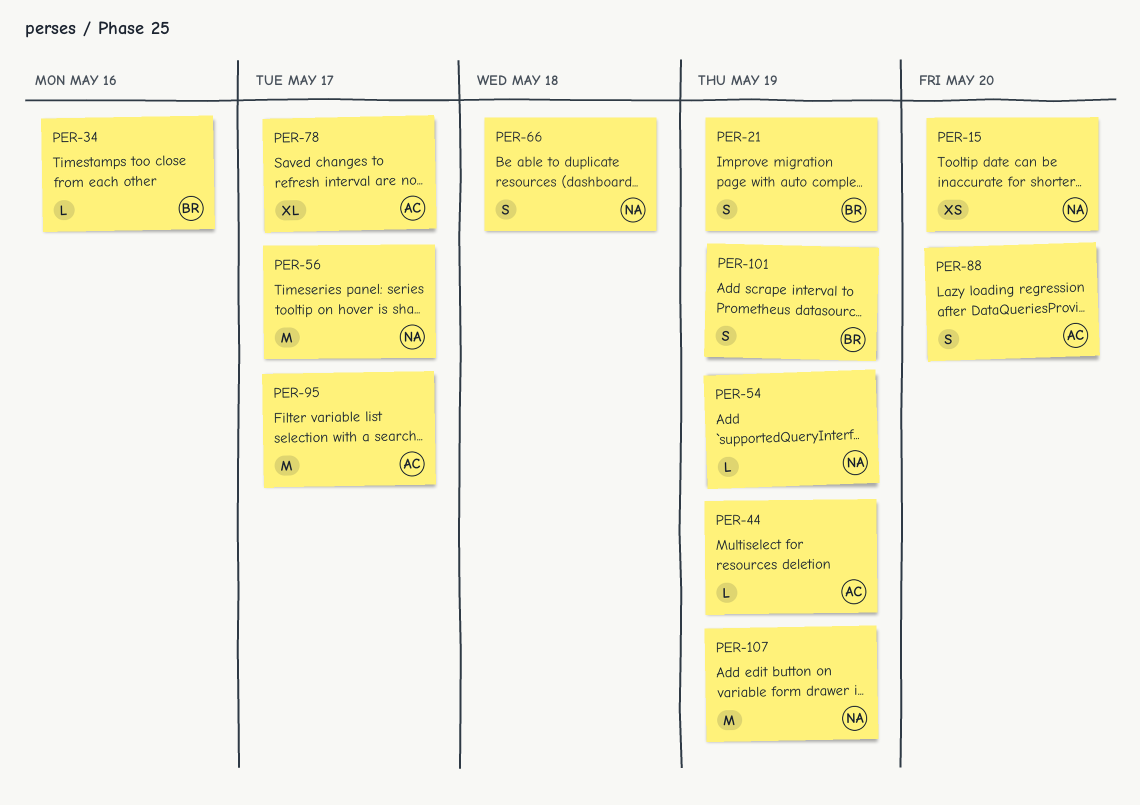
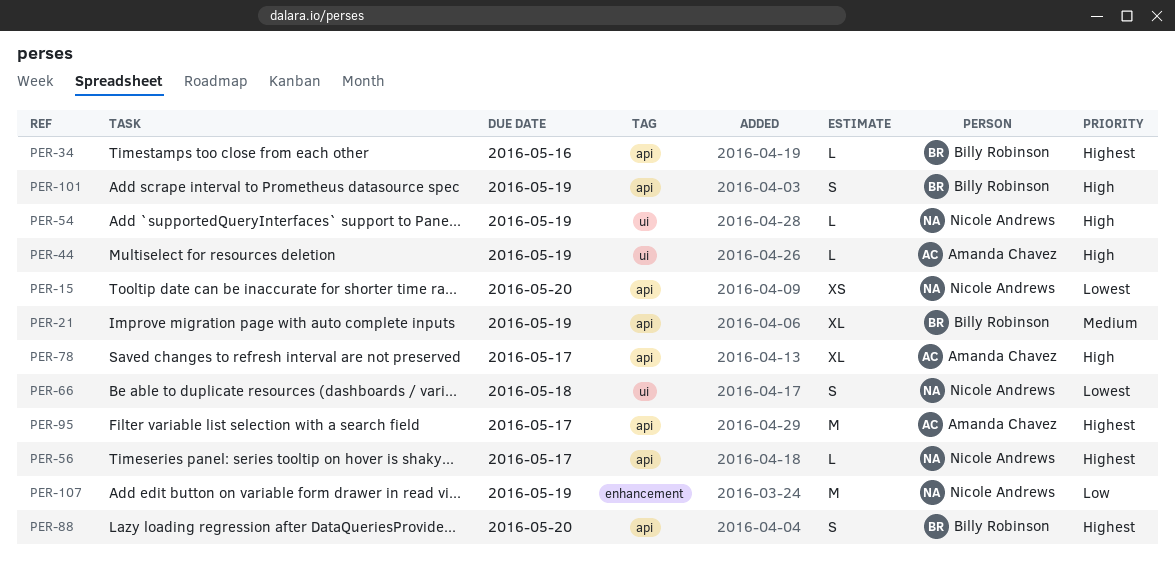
PER-21, estimate: S -> XL
PER-56, estimate: M -> L
PER-88, owner: Amanda Chavez -> Billy Robinson

